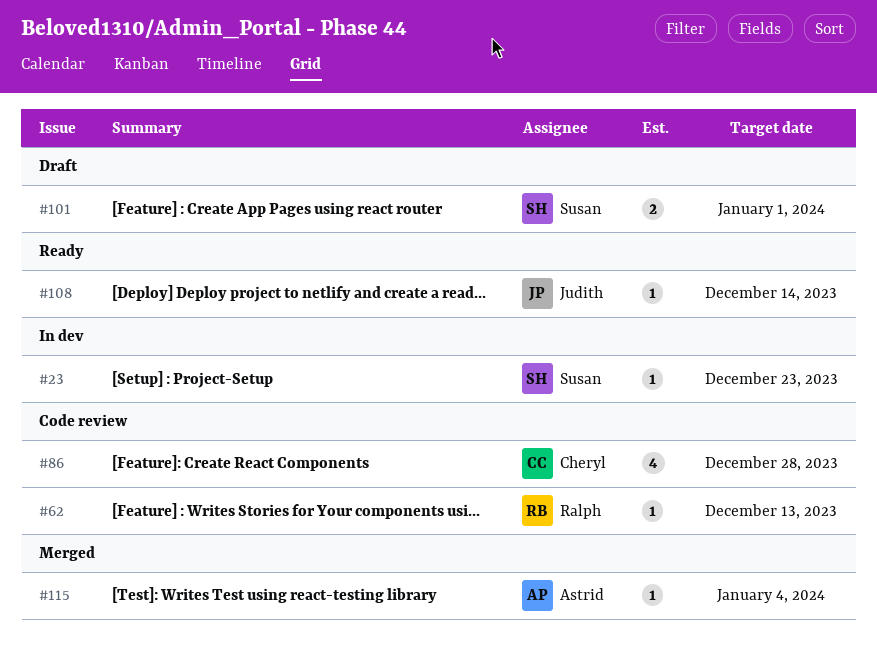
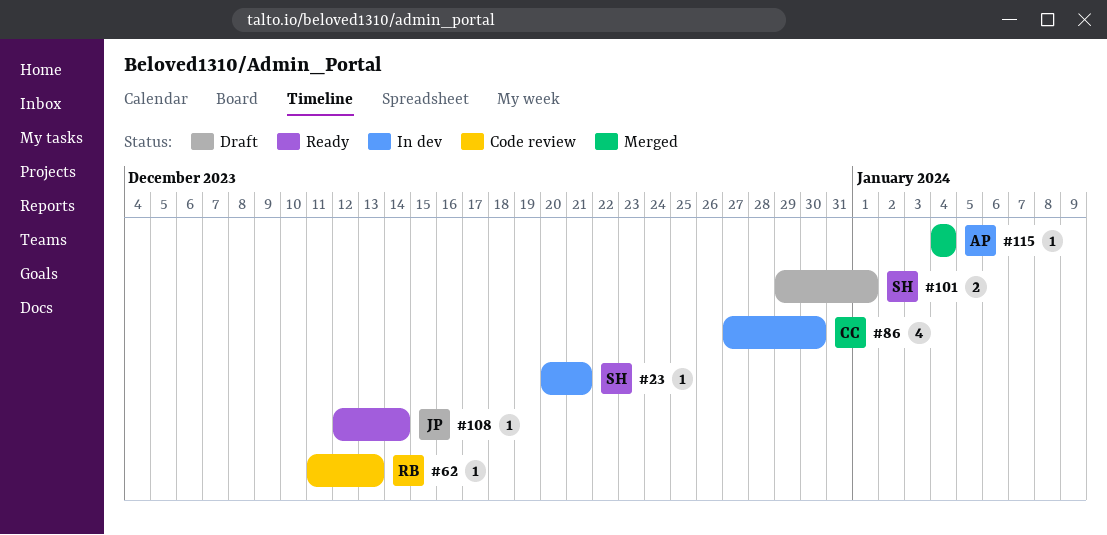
#23, due: Dec 23 -> Dec 21
#86, status: Code review -> In dev
#86, due: Dec 28 -> Dec 30

